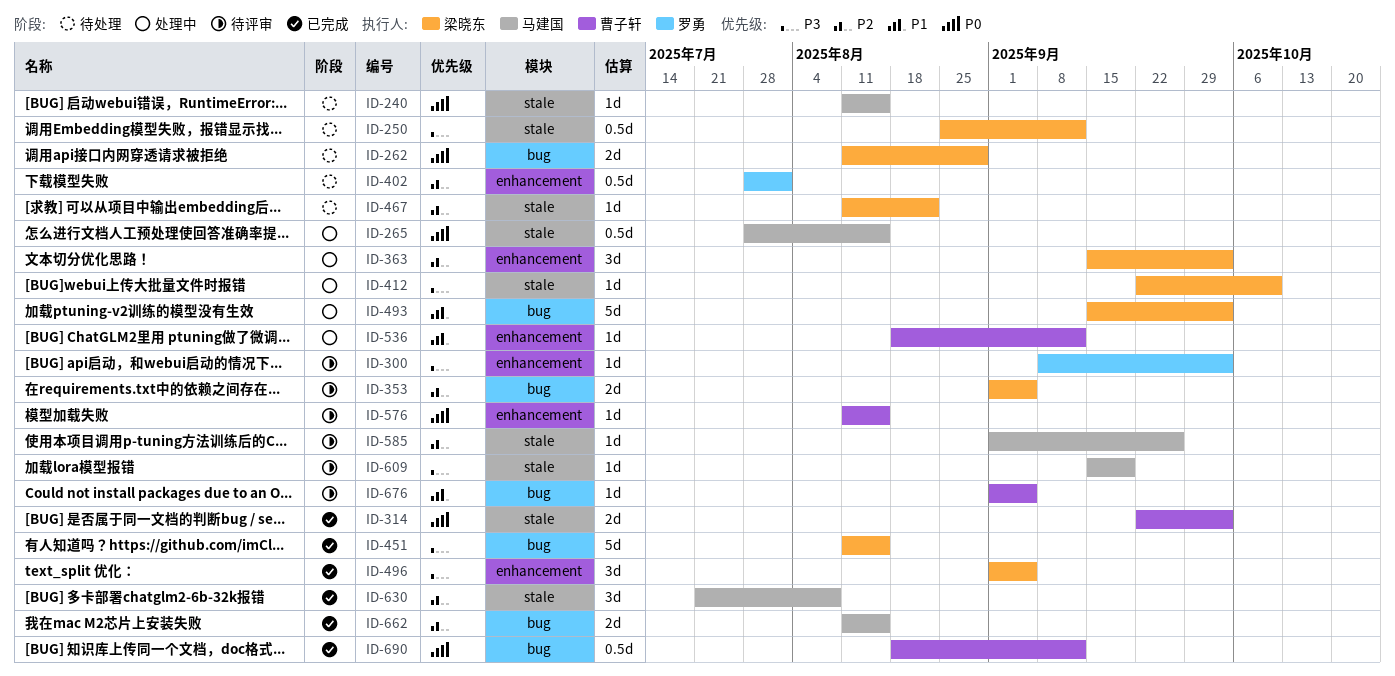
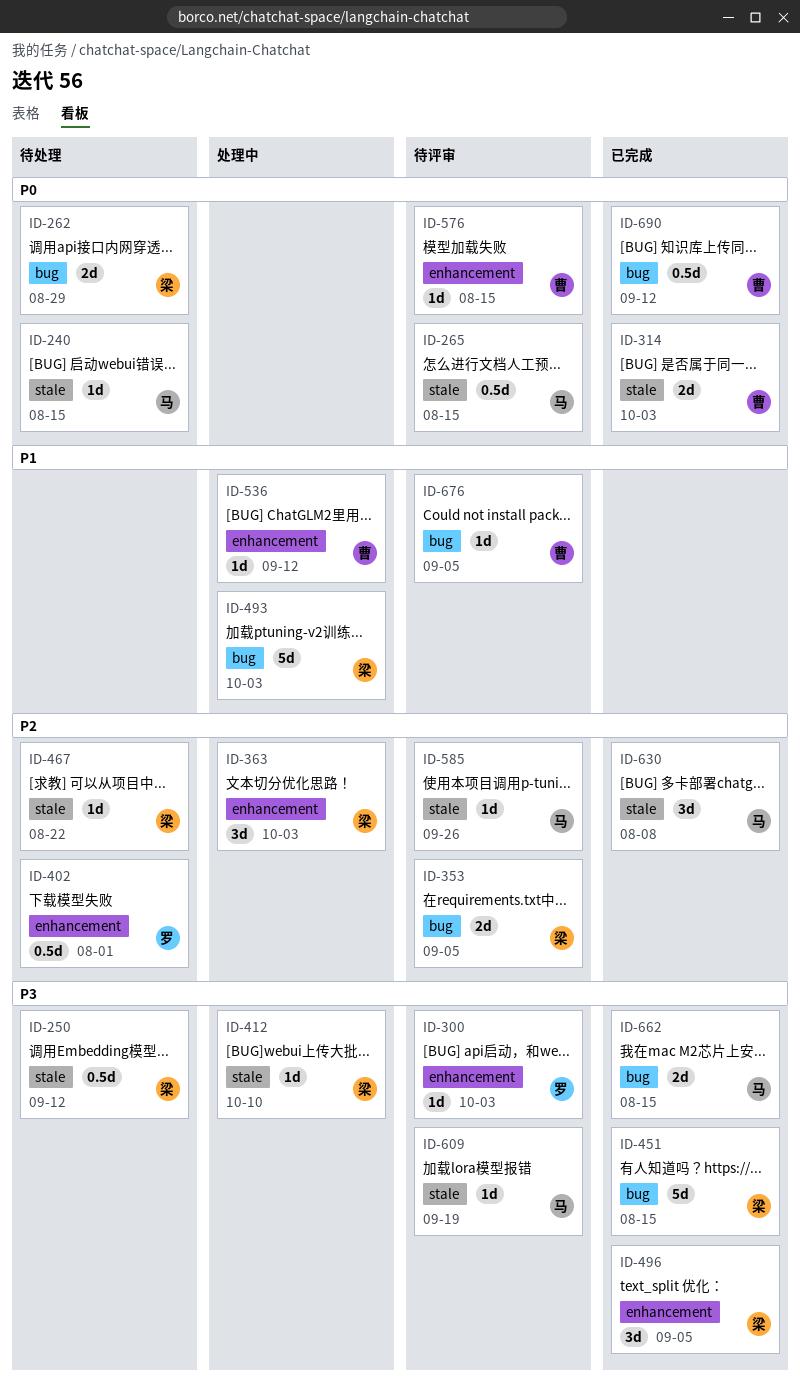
ID-265, status: 处理中 -> 待评审
ID-662, priority: P2 -> P3

